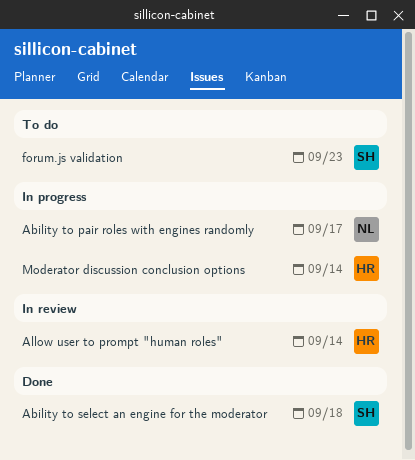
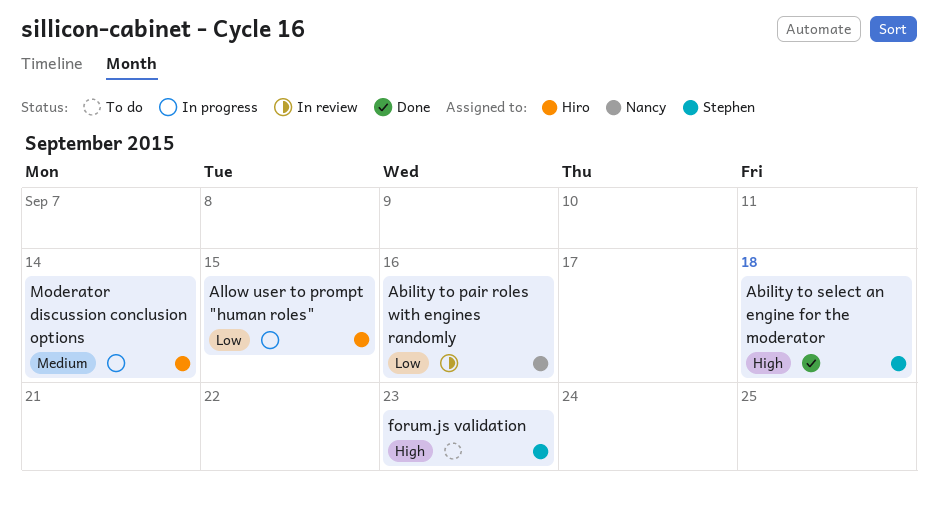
Ability to pair roles with engines randomly, status: In progress -> In review
Ability to pair roles with engines randomly, due: Sep 17 -> Sep 16
Allow user to prompt "human roles", status: In review -> In progress
Allow user to prompt "human roles", due: Sep 14 -> Sep 15

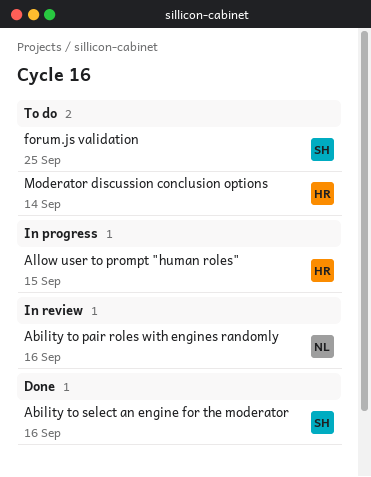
Ability to select an engine for the moderator, due: Sep 18 -> Sep 16
forum.js validation, due: Sep 23 -> Sep 25
Moderator discussion conclusion options, status: In progress -> To do

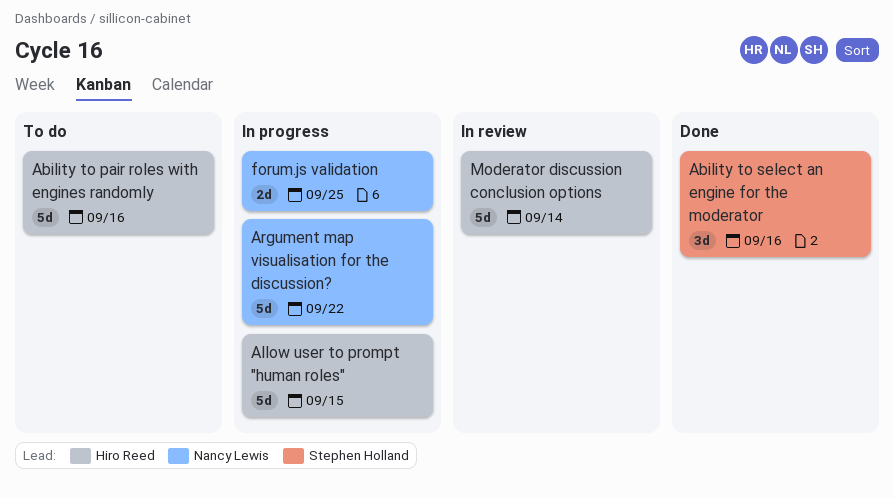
Ability to pair roles with engines randomly, status: In review -> To do
Ability to pair roles with engines randomly, owner: Nancy Lewis -> Hiro Reed
Argument map visualisation for the discussion?: none -> present
forum.js validation, status: To do -> In progress
forum.js validation, owner: Stephen Holland -> Nancy Lewis
Moderator discussion conclusion options, status: To do -> In review

